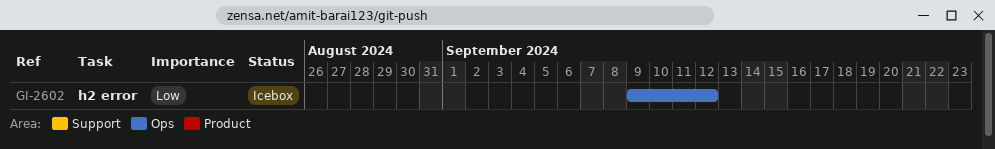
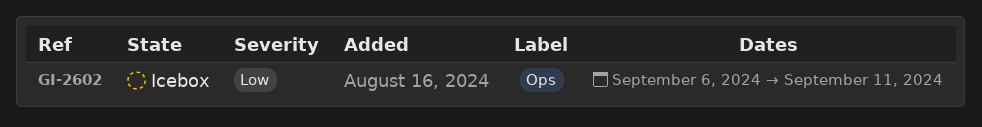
GI-2602, start: Sep 9 -> Sep 6
GI-2602, due: Sep 12 -> Sep 11

